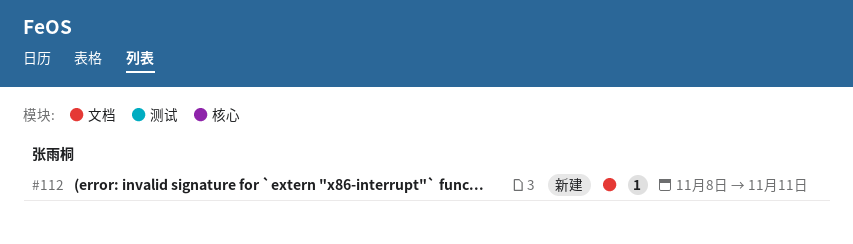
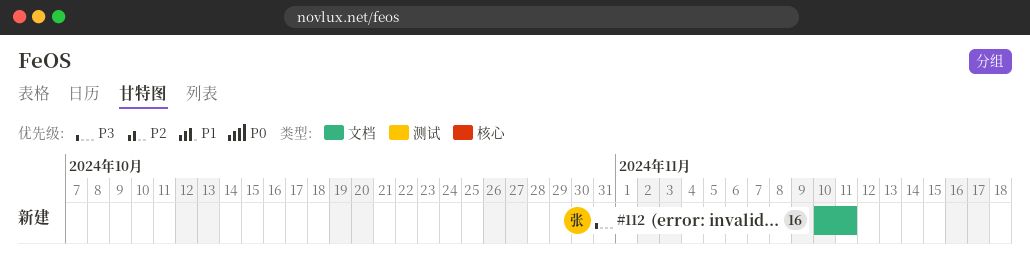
#112, estimate: 1 -> 16
#112, start: Nov 8 -> Nov 10

